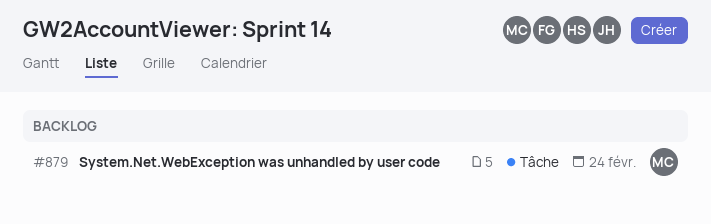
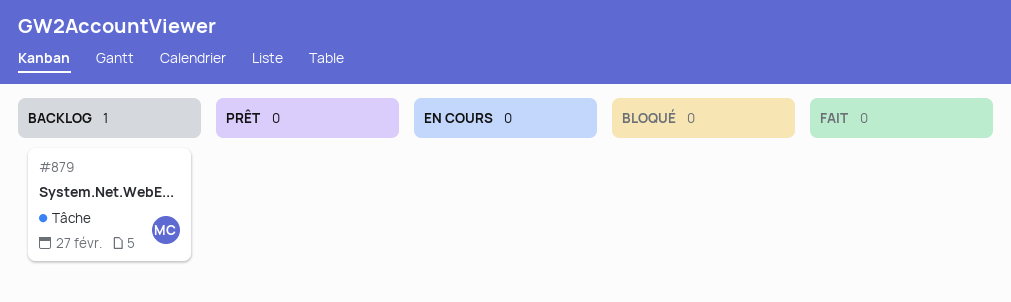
#879, due: Feb 24 -> Feb 27

